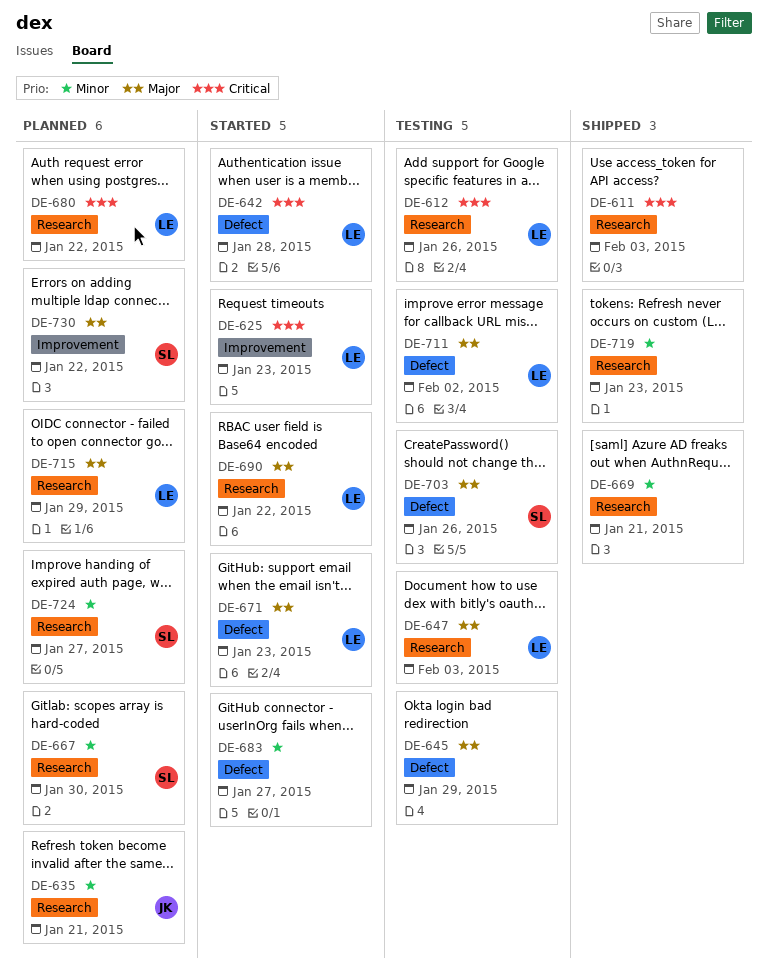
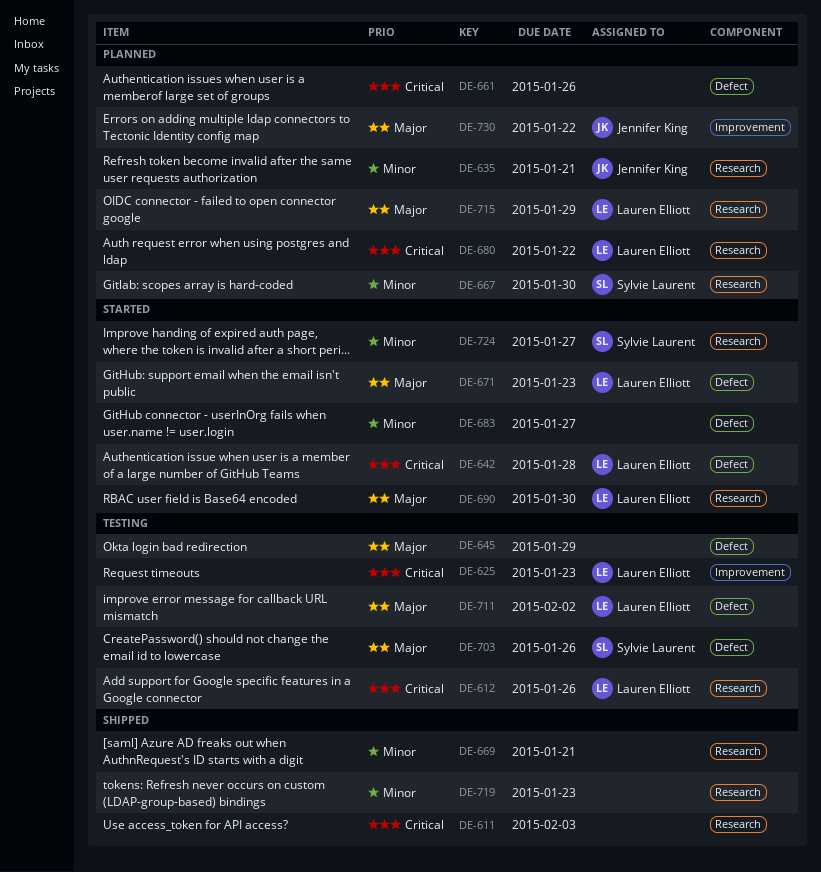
DE-625, status: Started -> Testing
DE-647: present -> none
DE-661: none -> present
DE-690, due: Jan 22 -> Jan 30
DE-724, status: Planned -> Started
DE-730, owner: Sylvie Laurent -> Jennifer King

